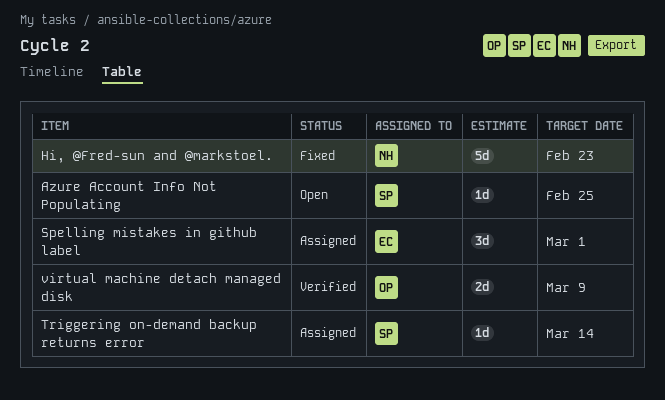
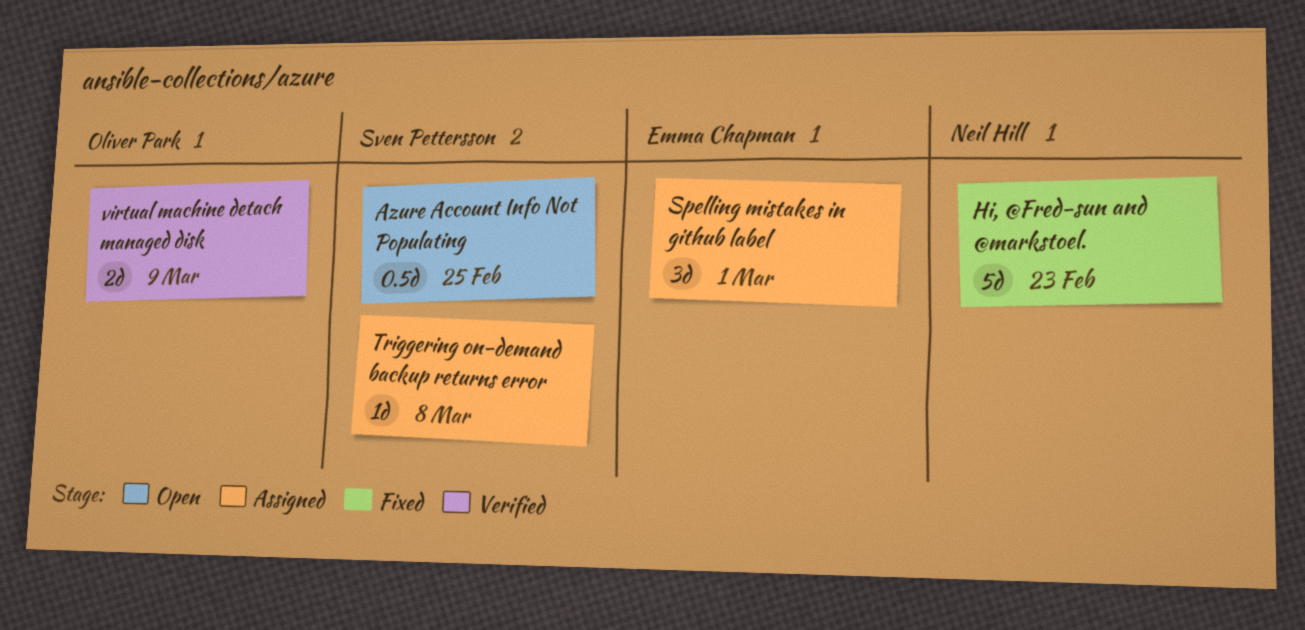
Azure Account Info Not Populating, estimate: 1d -> 0.5d
Triggering on-demand backup returns error, due: Mar 14 -> Mar 8

